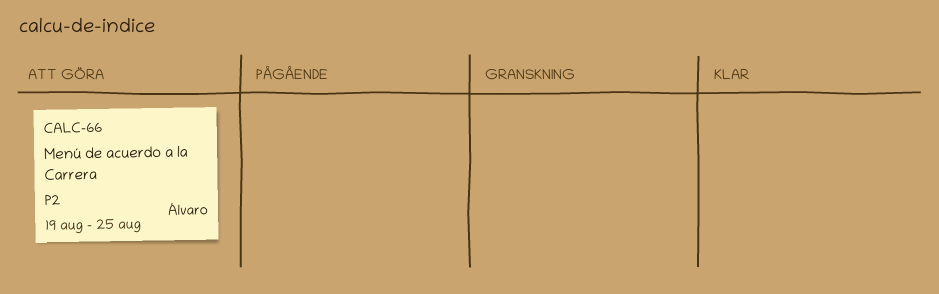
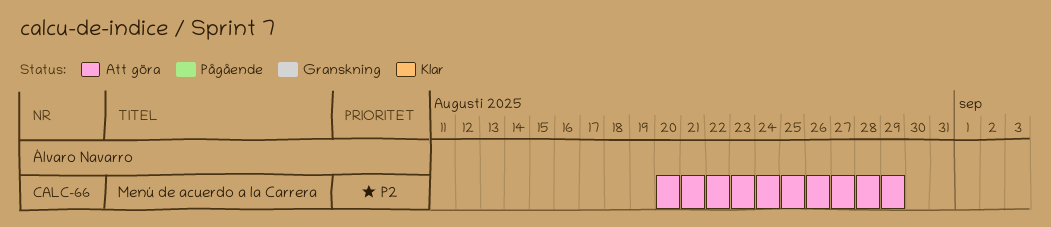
CALC-66, start: Aug 19 -> Aug 20
CALC-66, due: Aug 25 -> Aug 29

